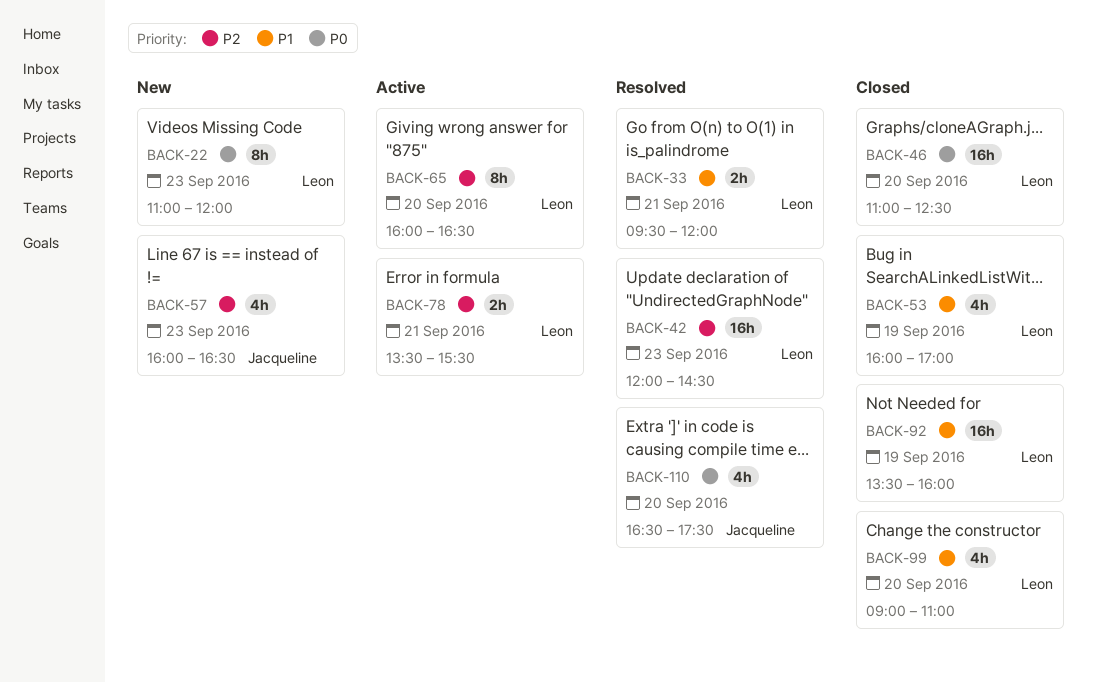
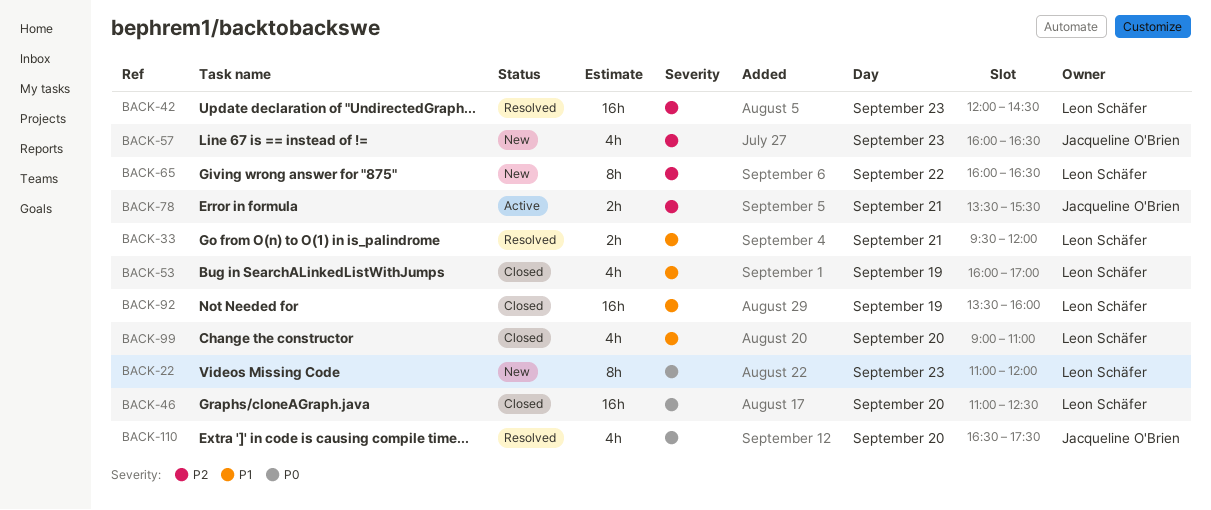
BACK-65, status: Active -> New
BACK-65, day: Sep 20 -> Sep 22
BACK-78, owner: Leon Schäfer -> Jacqueline O'Brien

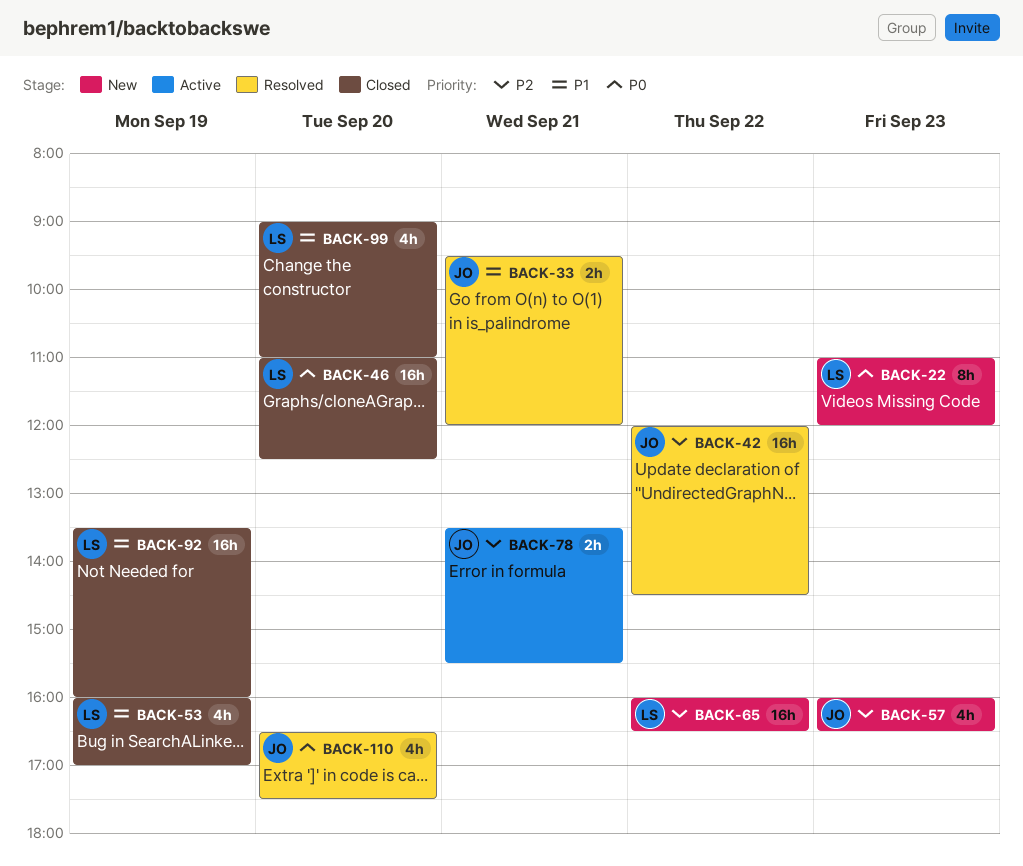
BACK-33, owner: Leon Schäfer -> Jacqueline O'Brien
BACK-42, owner: Leon Schäfer -> Jacqueline O'Brien
BACK-42, day: Sep 23 -> Sep 22
BACK-65, estimate: 8h -> 16h

